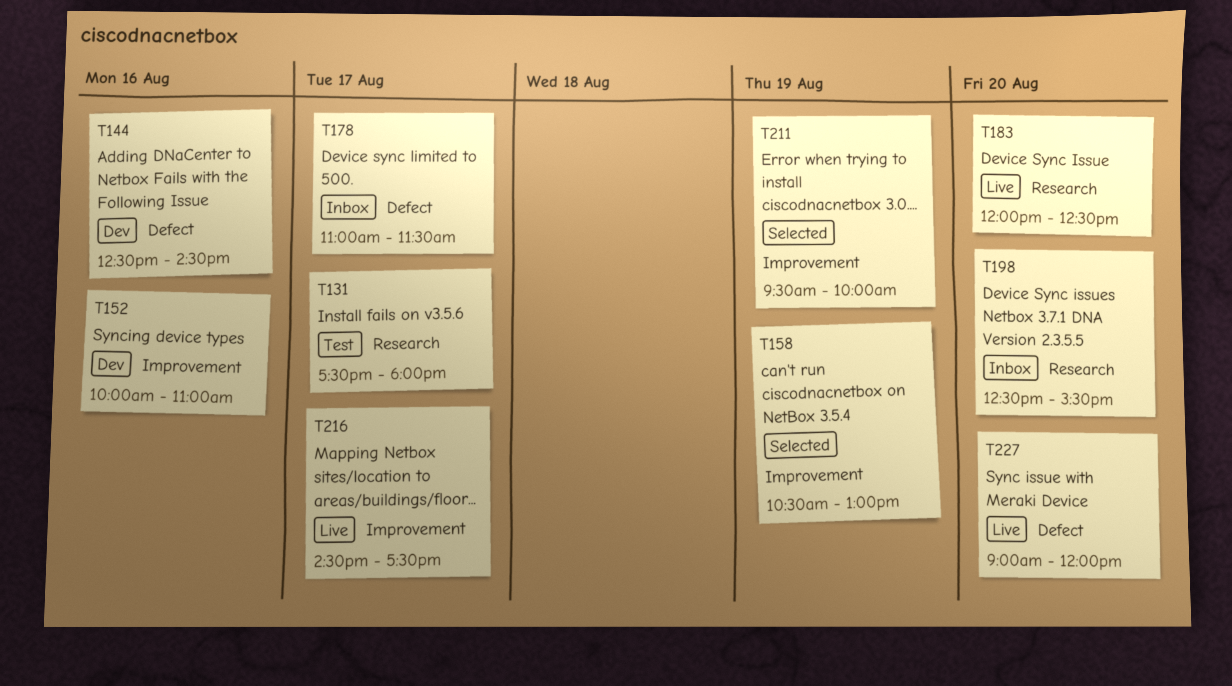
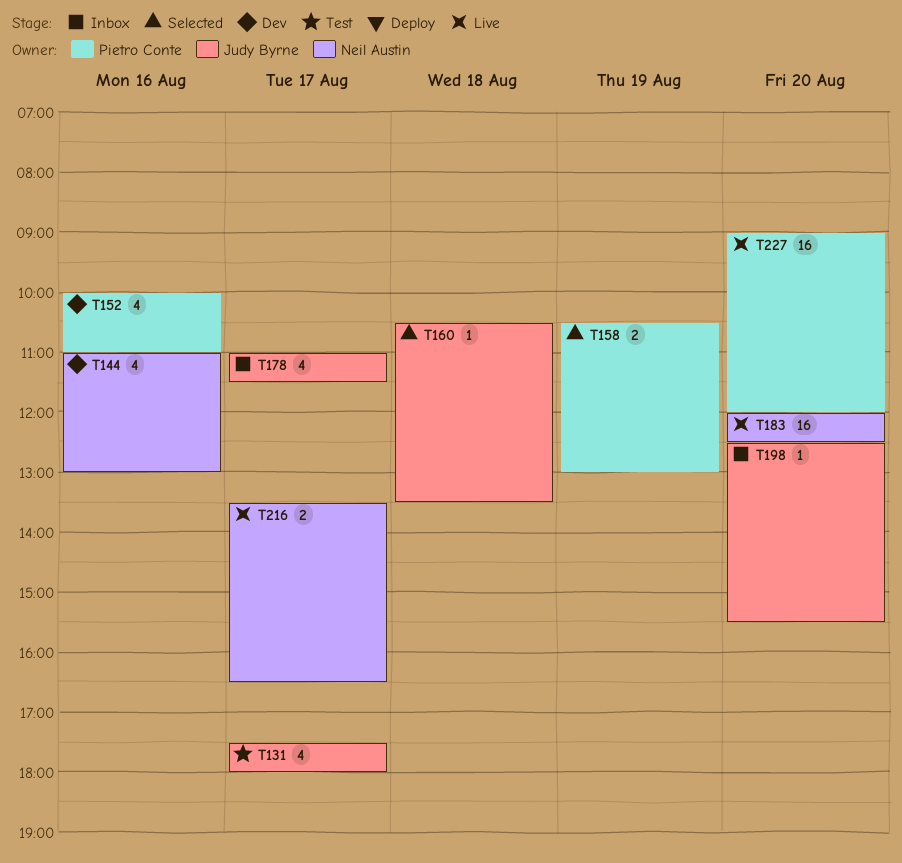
T144, begins: 12:30 -> 11:00
T144, ends: 14:30 -> 13:00
T160: none -> present
T211: present -> none
T216, begins: 14:30 -> 13:30
T216, ends: 17:30 -> 16:30

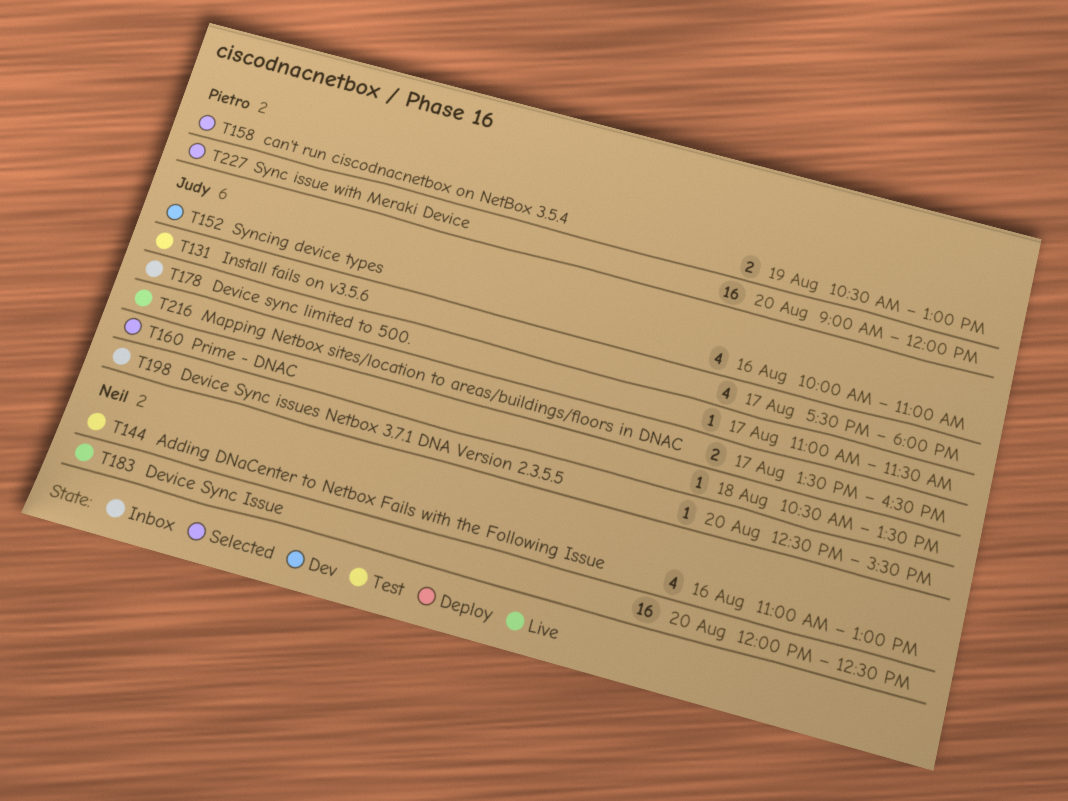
T144, status: Dev -> Test
T152, owner: Pietro Conte -> Judy Byrne
T178, estimate: 4 -> 1
T216, owner: Neil Austin -> Judy Byrne
T227, status: Live -> Selected

